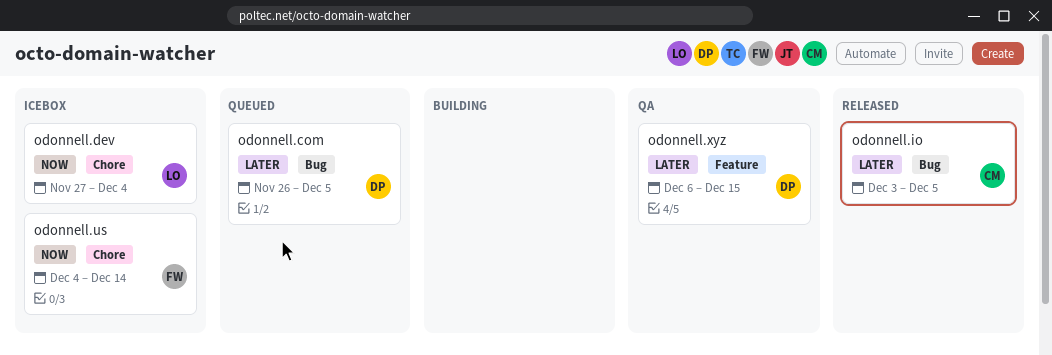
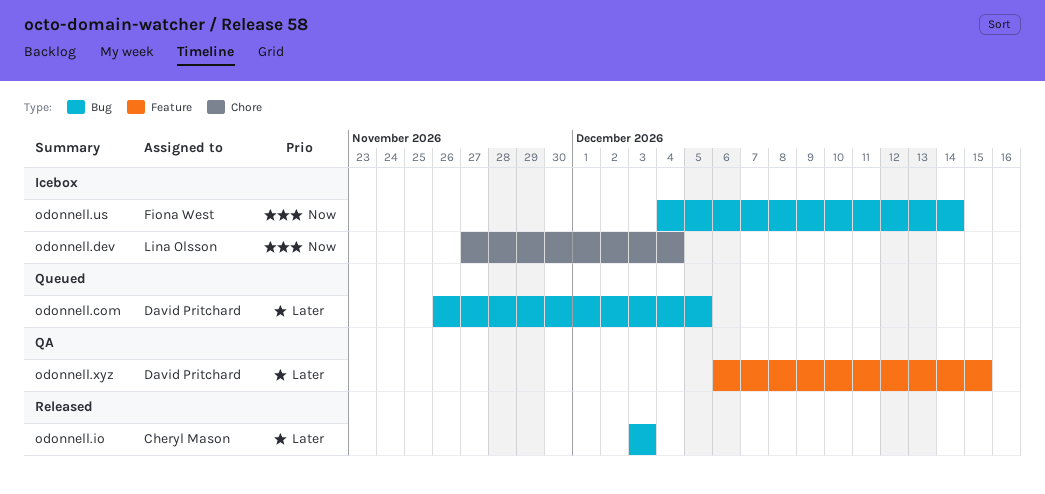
odonnell.io, due: Dec 5 -> Dec 3
odonnell.us, label: Chore -> Bug

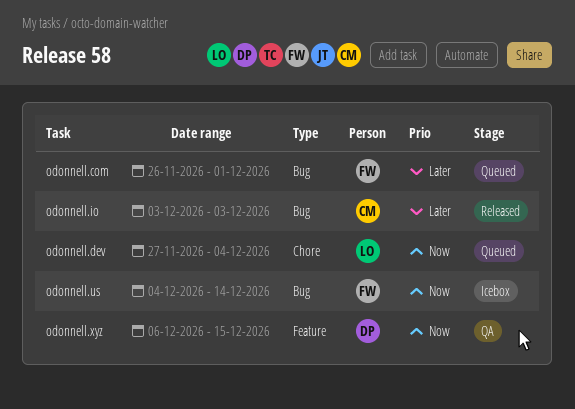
odonnell.com, owner: David Pritchard -> Fiona West
odonnell.com, due: Dec 5 -> Dec 1
odonnell.dev, status: Icebox -> Queued
odonnell.xyz, priority: Later -> Now

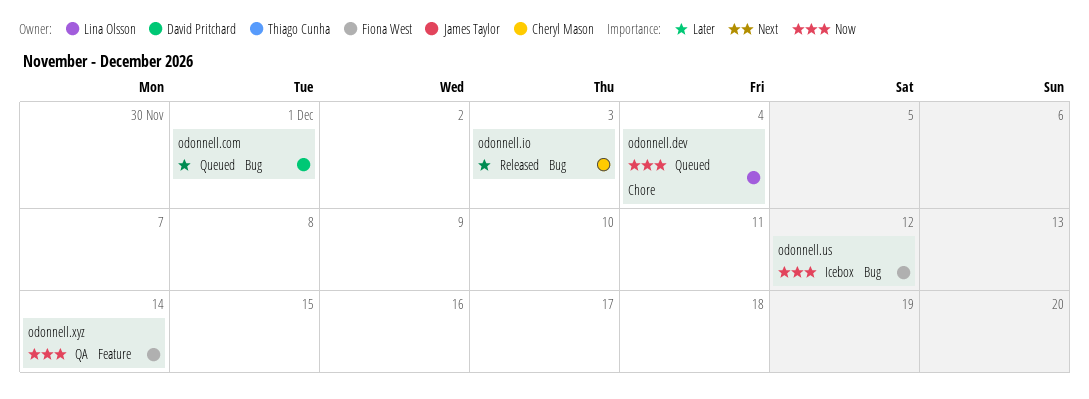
odonnell.com, owner: Fiona West -> David Pritchard
odonnell.us, due: Dec 14 -> Dec 12
odonnell.xyz, owner: David Pritchard -> Fiona West
odonnell.xyz, due: Dec 15 -> Dec 14

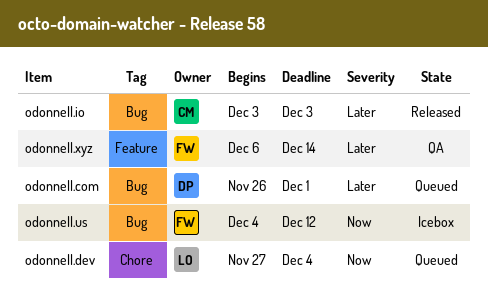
odonnell.xyz, priority: Now -> Later

